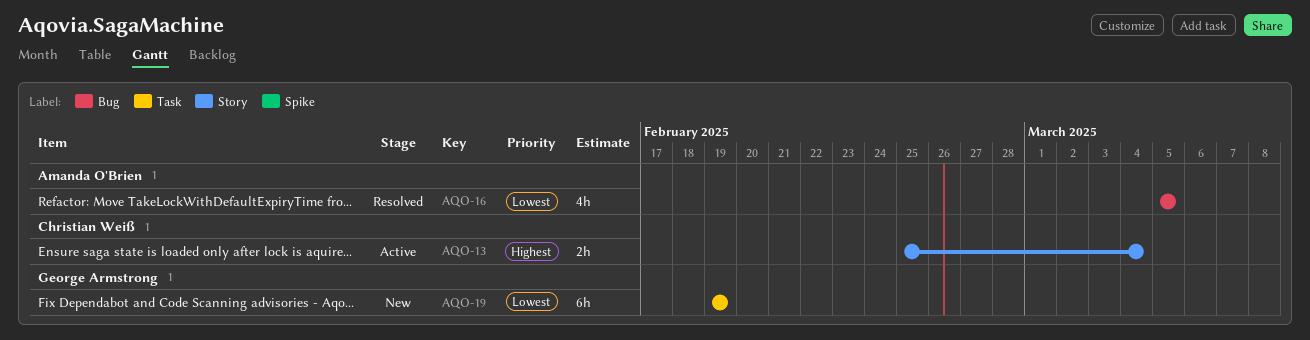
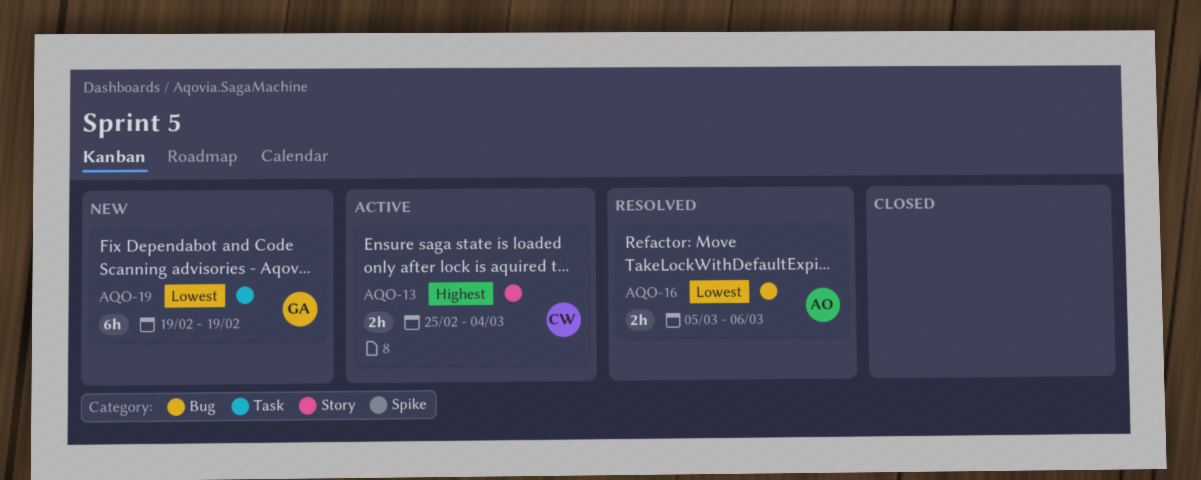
AQO-16, estimate: 4h -> 2h
AQO-16, due: Mar 5 -> Mar 6

